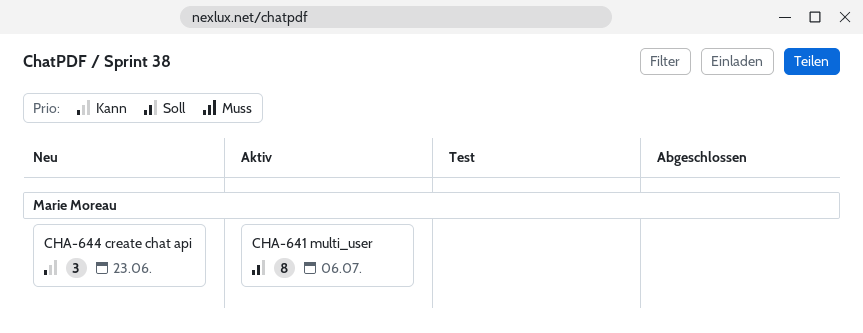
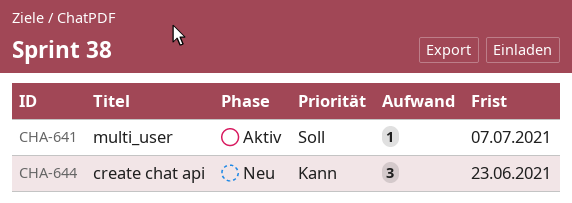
CHA-641, estimate: 8 -> 1
CHA-641, due: Jul 6 -> Jul 7

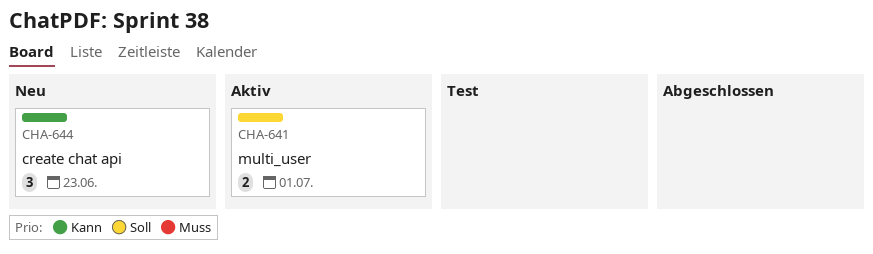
CHA-641, estimate: 1 -> 2
CHA-641, due: Jul 7 -> Jul 1

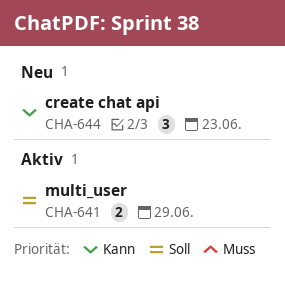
CHA-641, due: Jul 1 -> Jun 29

